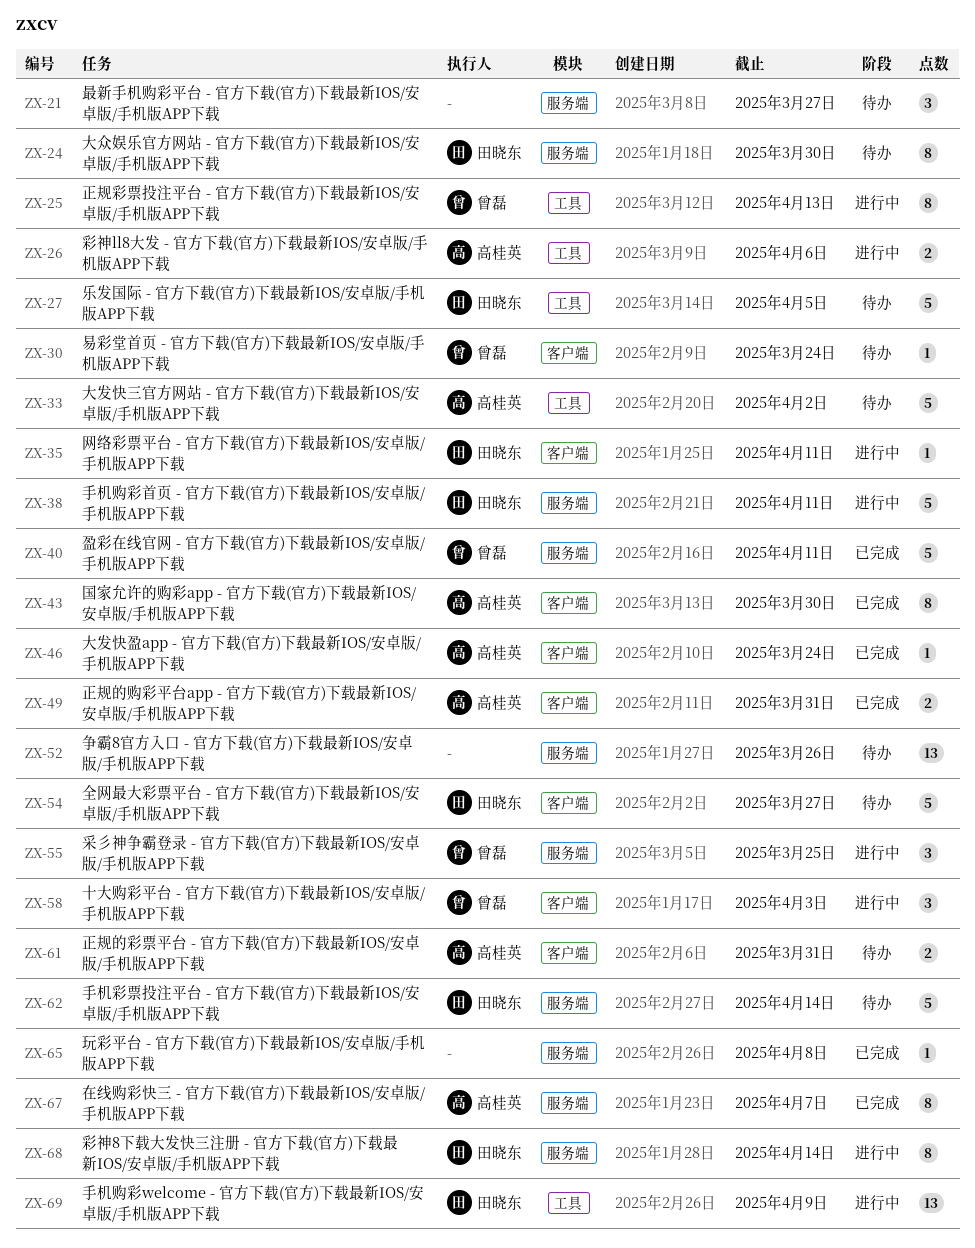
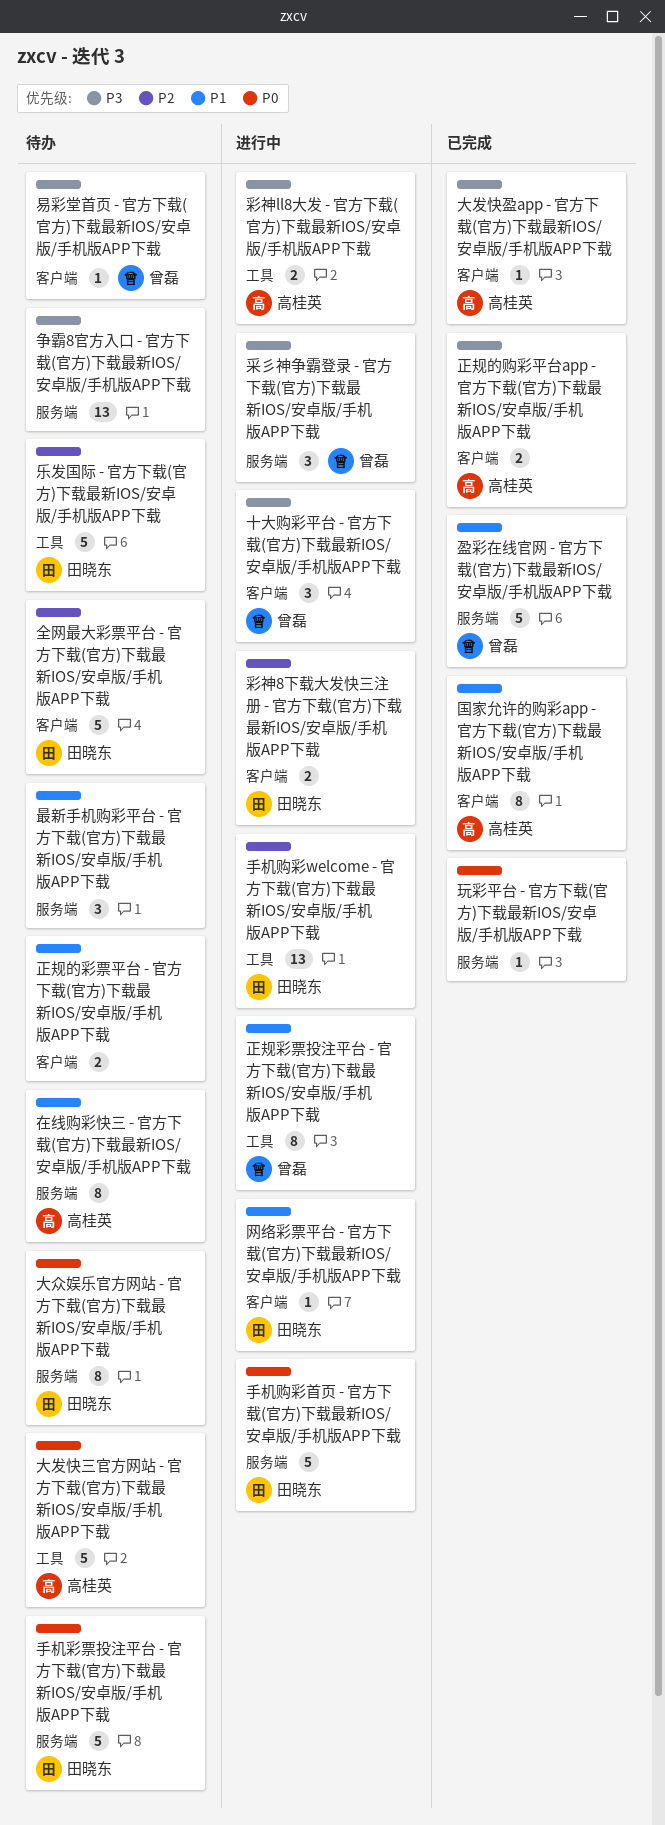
在线购彩快三 - 官方下载(官方)下载最新IOS/安卓版/手机版APP下载, status: 已完成 -> 待办
彩神8下载大发快三注册 - 官方下载(官方)下载最新IOS/安卓版/手机版APP下载, label: 服务端 -> 客户端
彩神8下载大发快三注册 - 官方下载(官方)下载最新IOS/安卓版/手机版APP下载, estimate: 8 -> 2
正规的彩票平台 - 官方下载(官方)下载最新IOS/安卓版/手机版APP下载, owner: 高桂英 -> none

